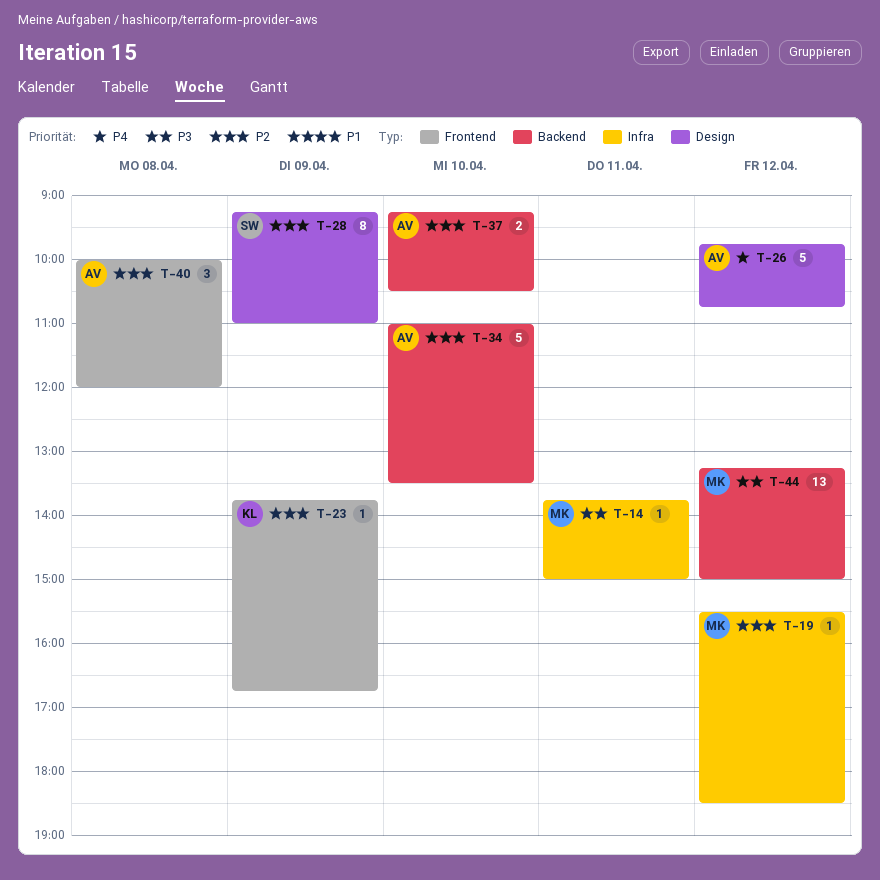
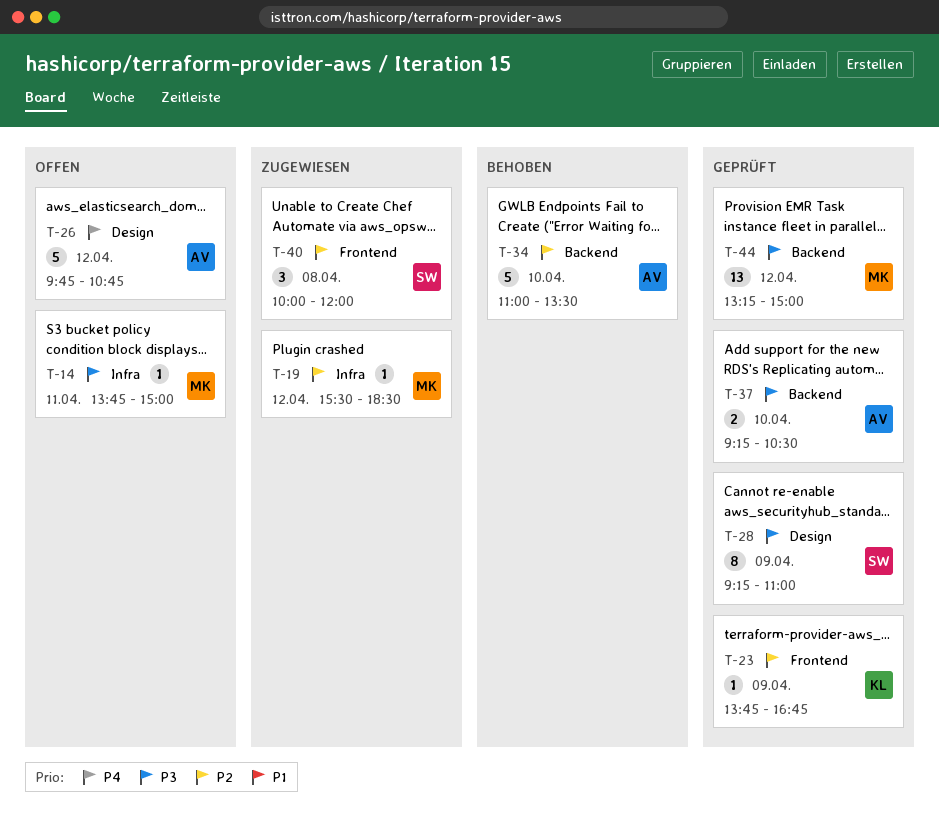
T-28, priority: P2 -> P3
T-37, priority: P2 -> P3
T-40, owner: AV -> SW

